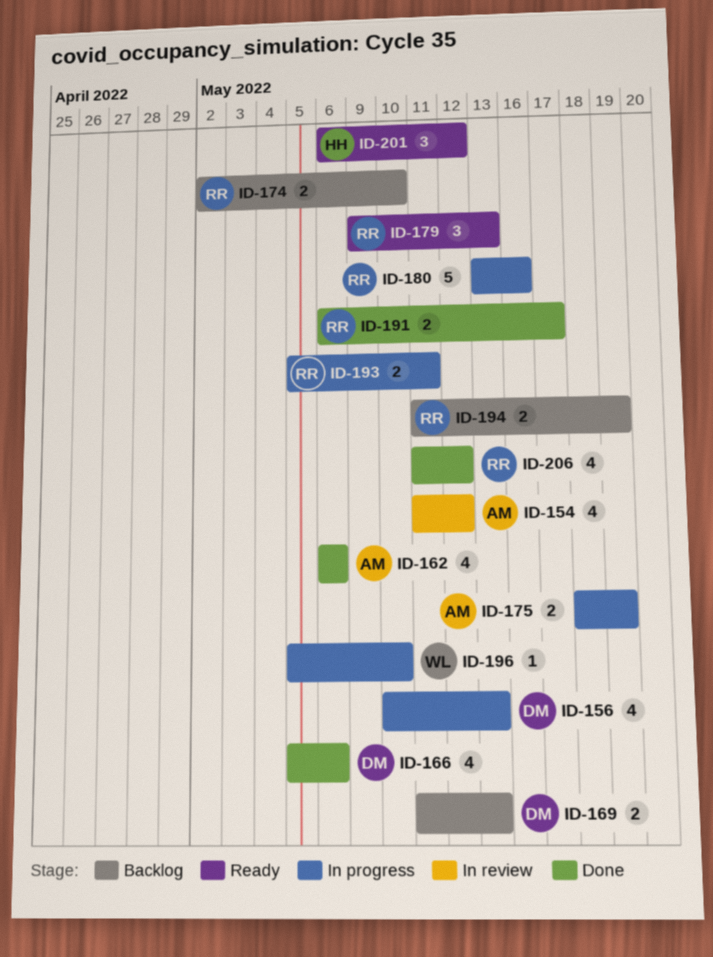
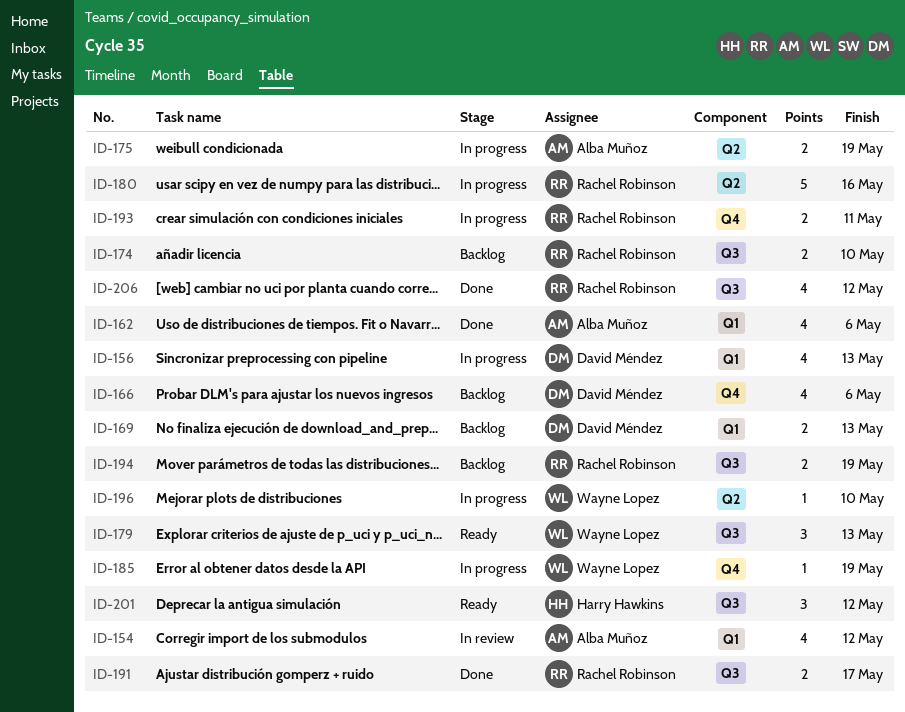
ID-166, status: Done -> Backlog
ID-179, owner: Rachel Robinson -> Wayne Lopez
ID-185: none -> present

